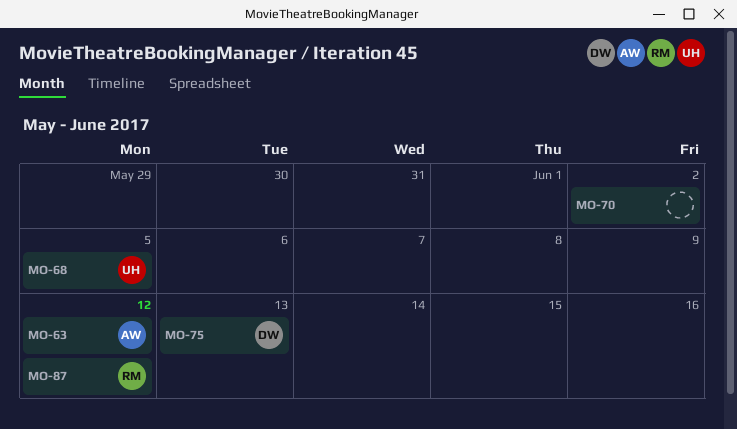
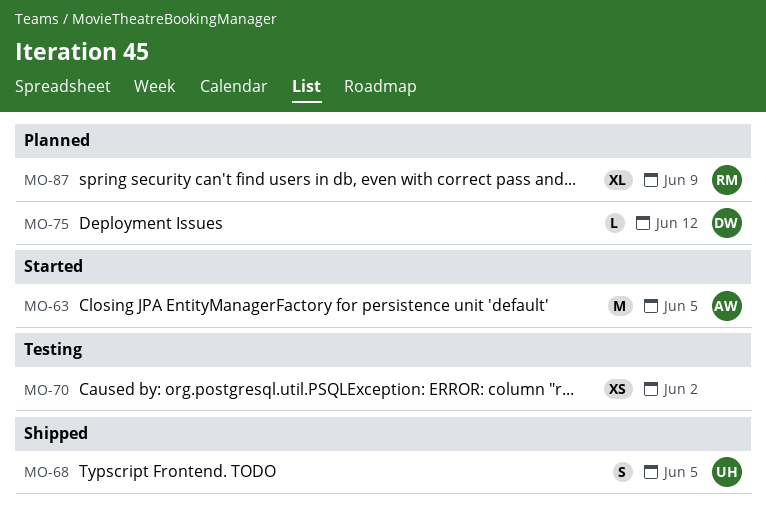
MO-63, due: Jun 12 -> Jun 5
MO-75, due: Jun 13 -> Jun 12
MO-87, due: Jun 12 -> Jun 9

